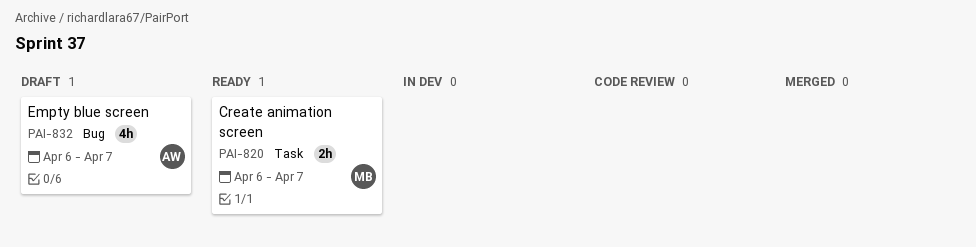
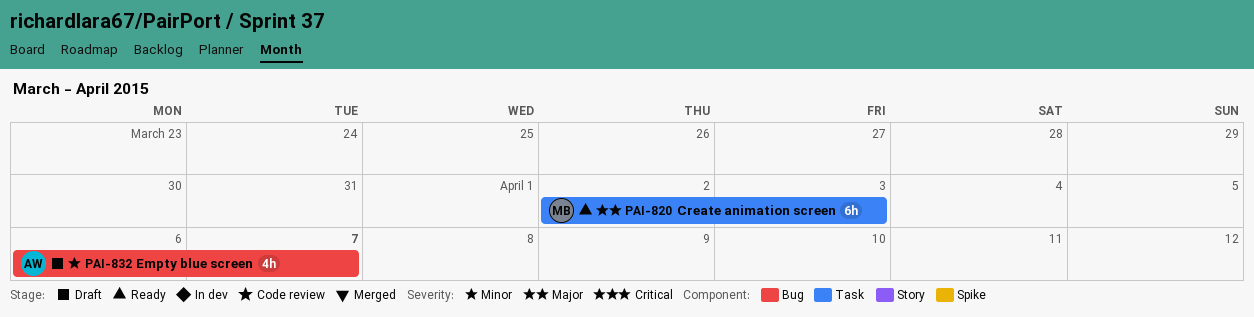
PAI-820, estimate: 2h -> 6h
PAI-820, start: Apr 6 -> Apr 2
PAI-820, due: Apr 7 -> Apr 3

